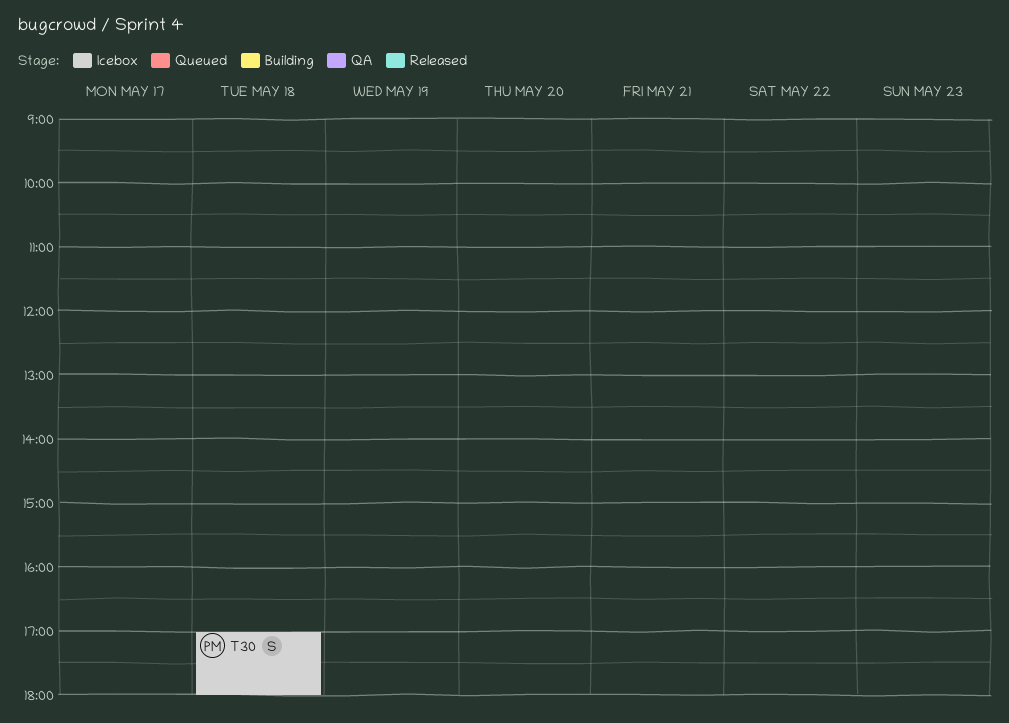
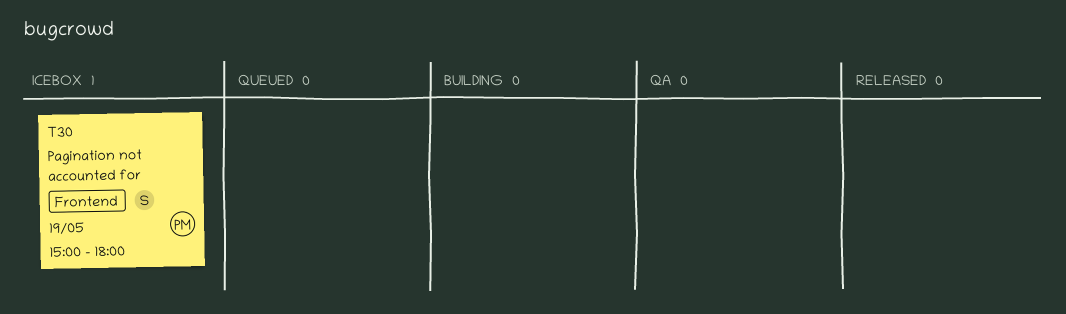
T30, day: May 18 -> May 19
T30, begins: 17:00 -> 15:00

